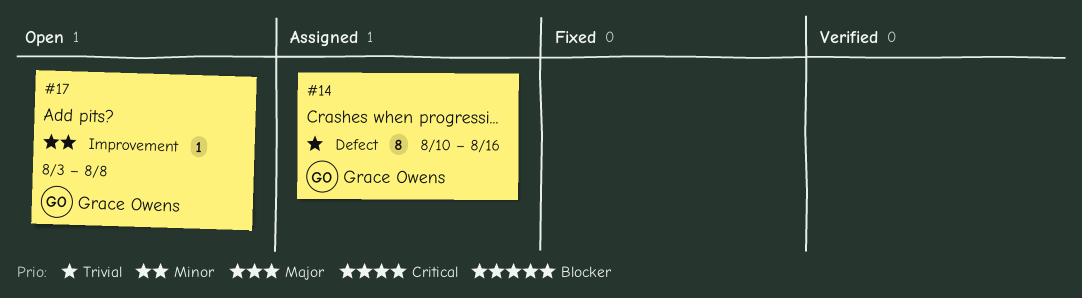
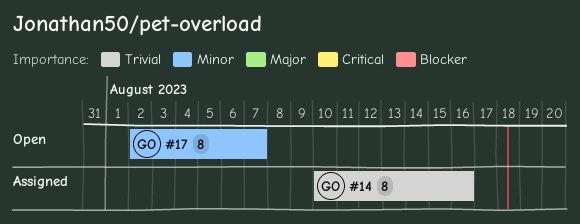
#17, estimate: 1 -> 8
#17, start: Aug 3 -> Aug 2
#17, due: Aug 8 -> Aug 7

